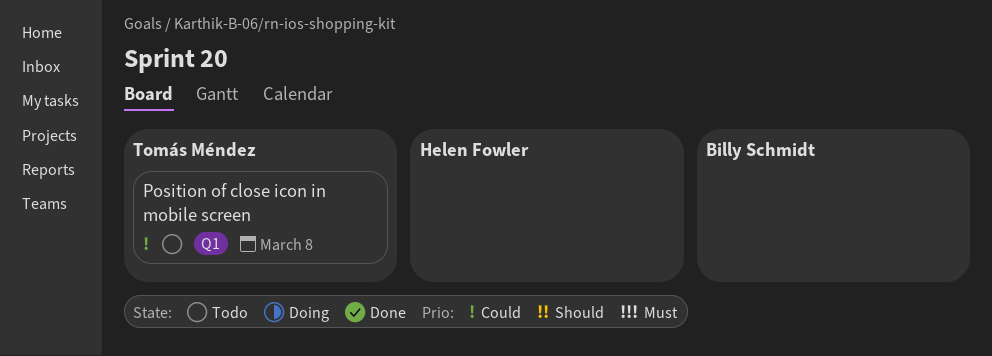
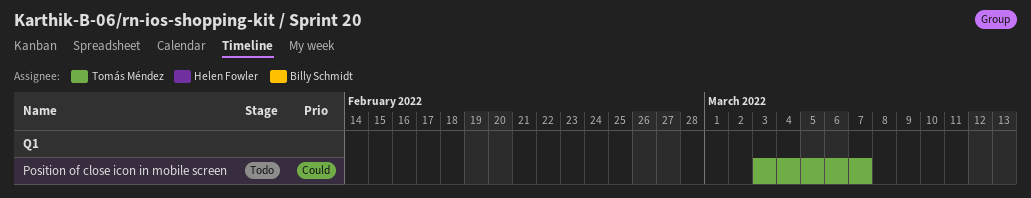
Position of close icon in mobile screen, due: Mar 8 -> Mar 7

